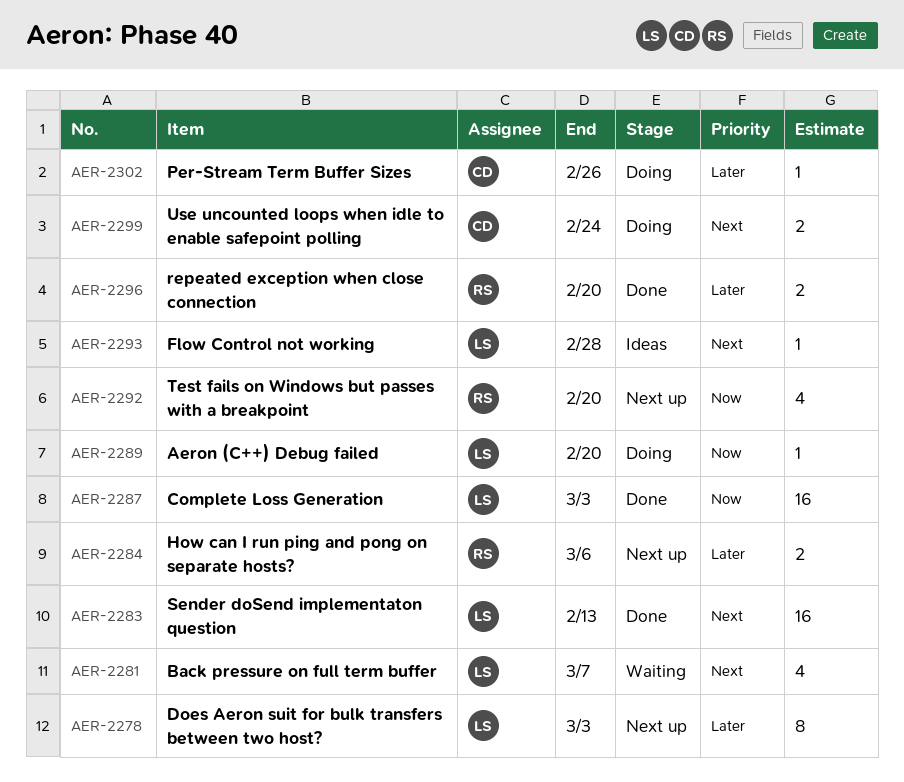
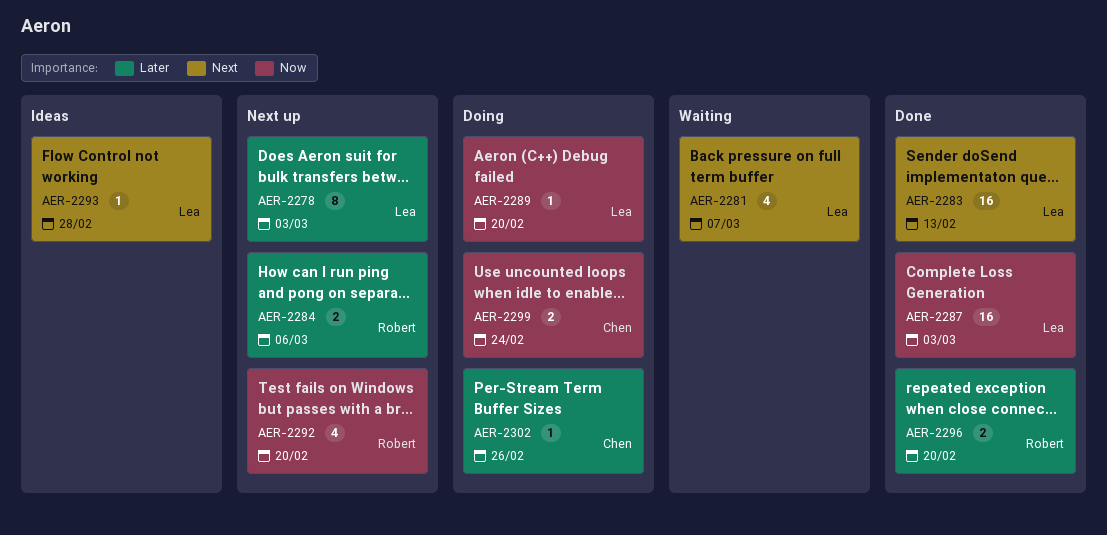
AER-2299, priority: Next -> Now

